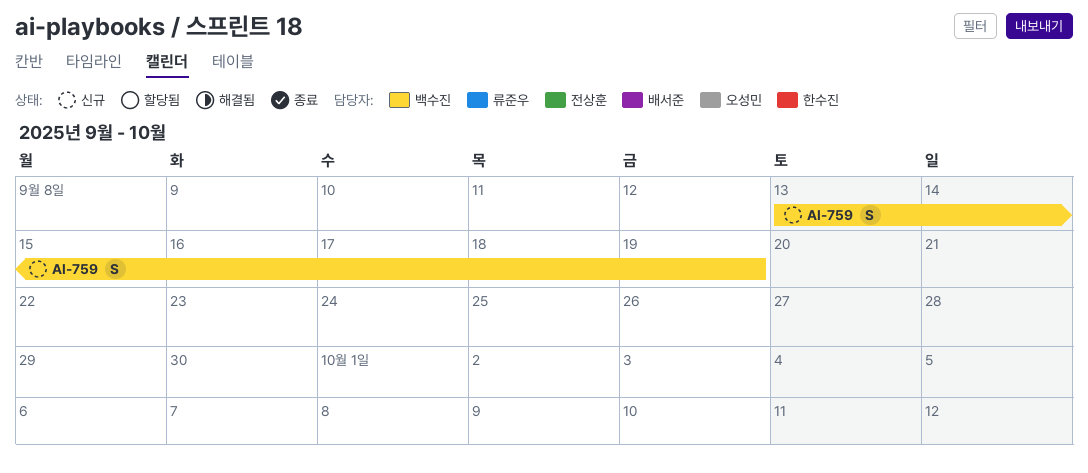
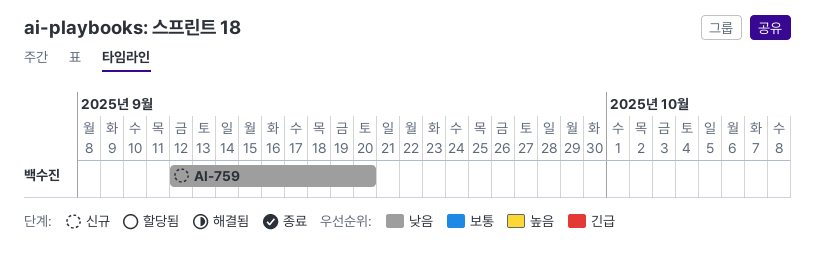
AI-759, start: Sep 13 -> Sep 12
AI-759, due: Sep 19 -> Sep 20

